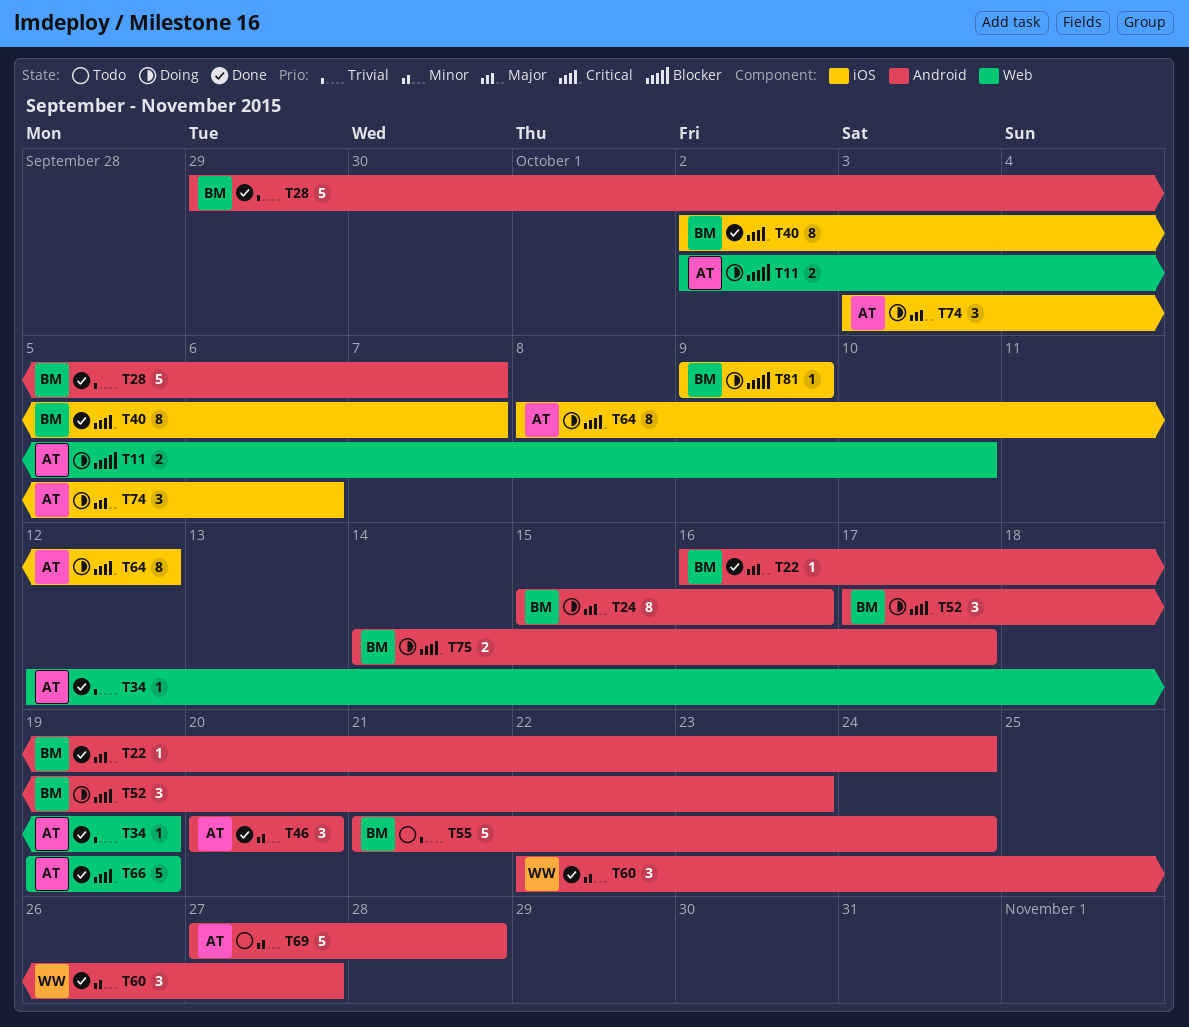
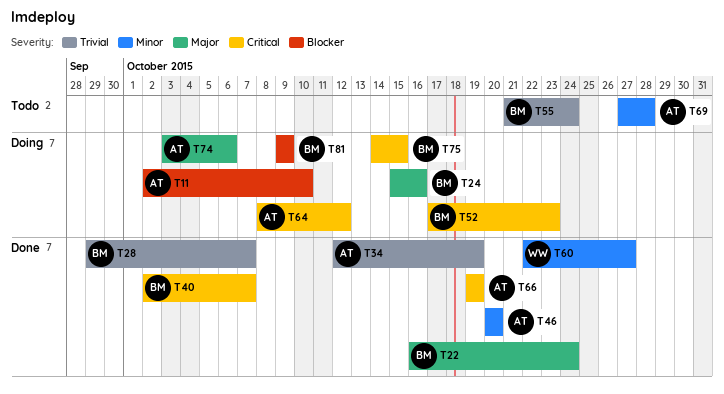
T75, due: Oct 17 -> Oct 15

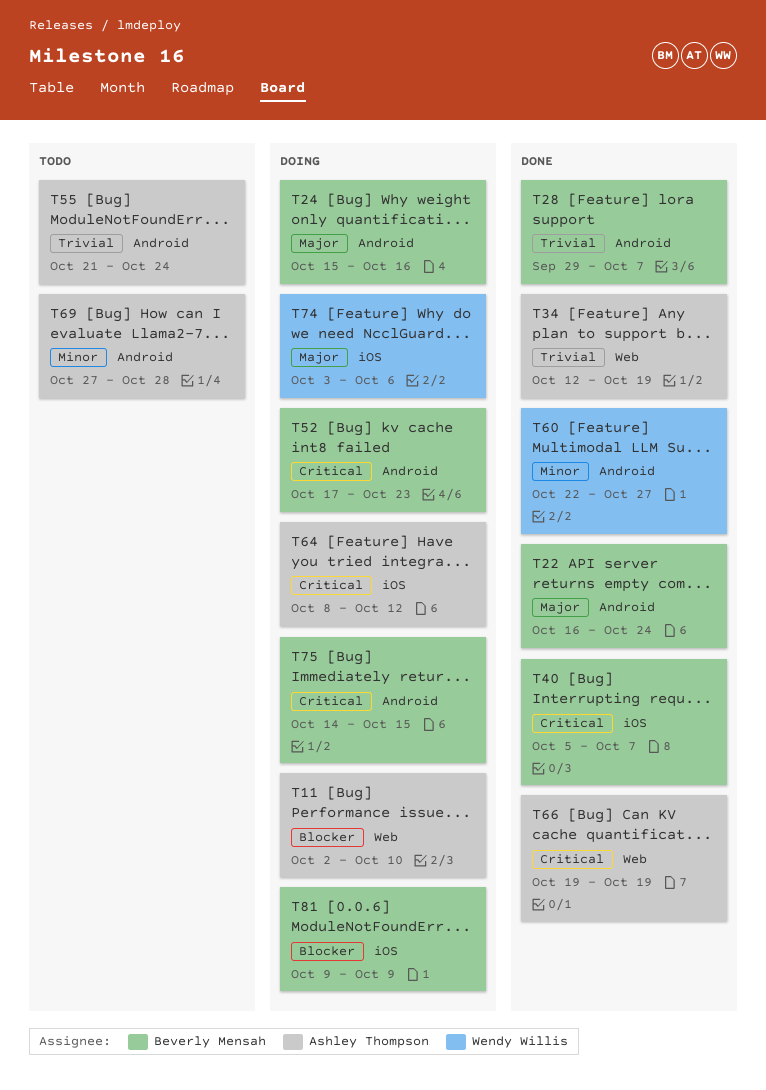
T40, start: Oct 2 -> Oct 5
T46: present -> none
T55, owner: Beverly Mensah -> Ashley Thompson
T74, owner: Ashley Thompson -> Wendy Willis

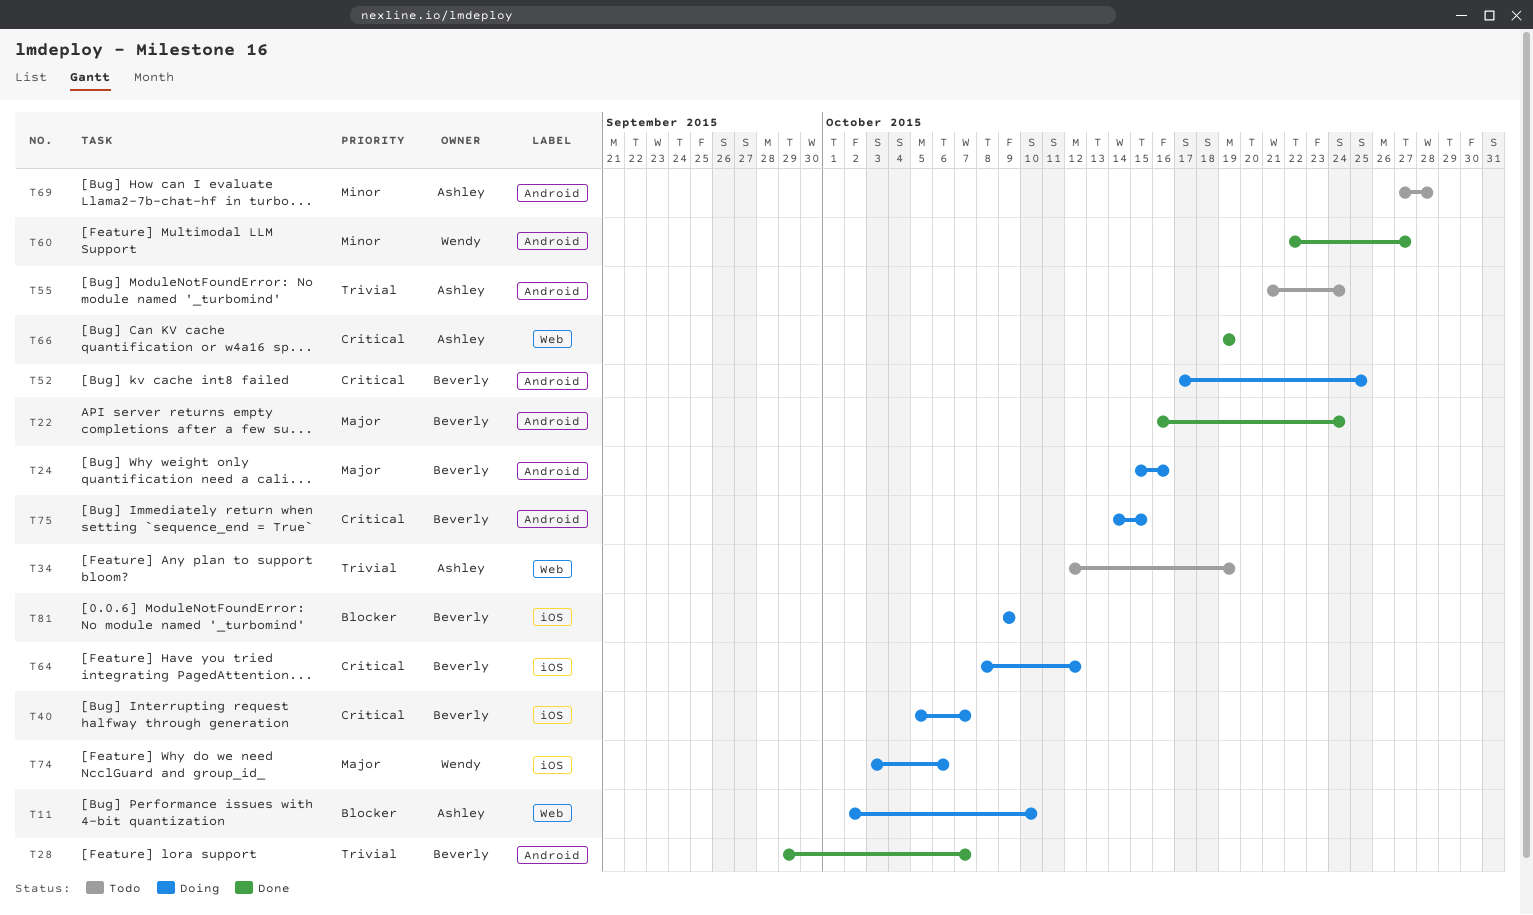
T34, status: Done -> Todo
T40, status: Done -> Doing
T52, due: Oct 23 -> Oct 25
T64, owner: Ashley Thompson -> Beverly Mensah

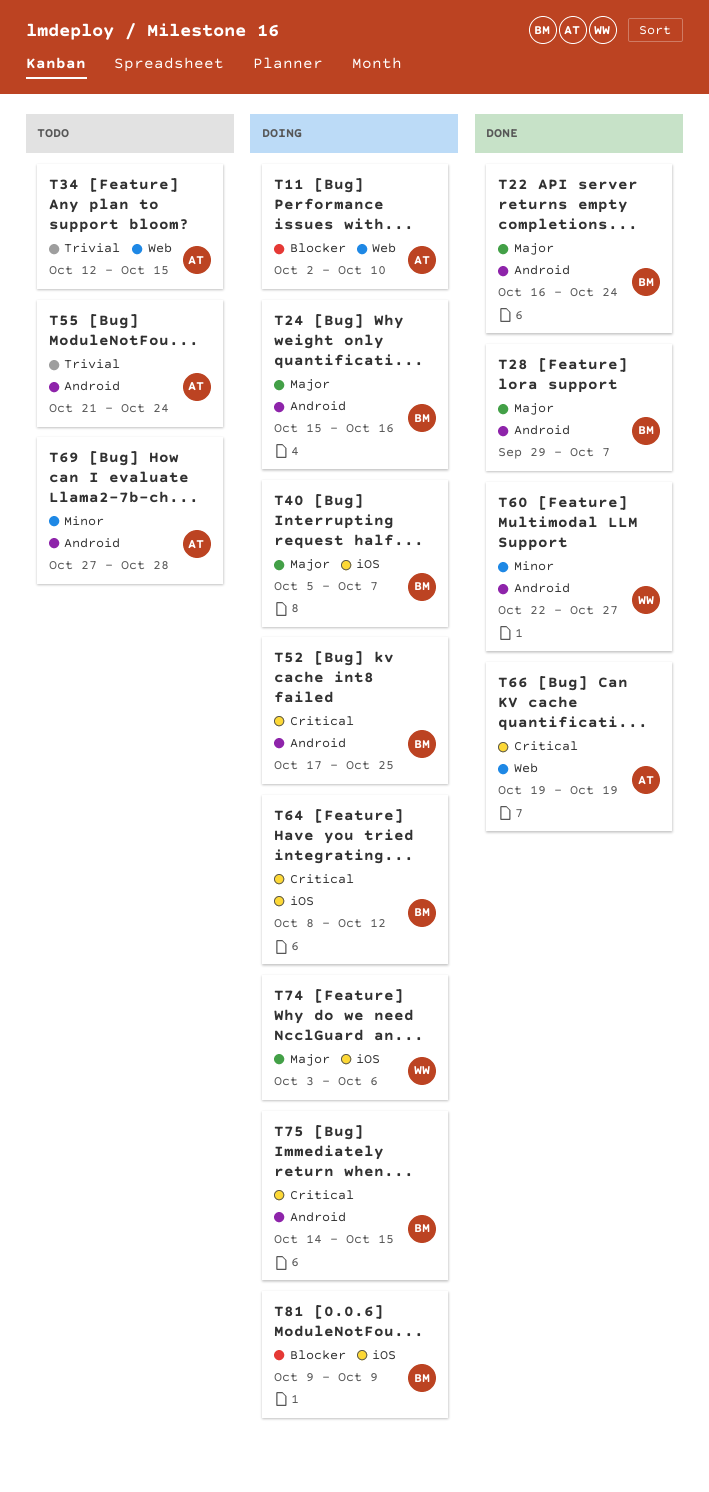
T28, priority: Trivial -> Major
T34, due: Oct 19 -> Oct 15
T40, priority: Critical -> Major

